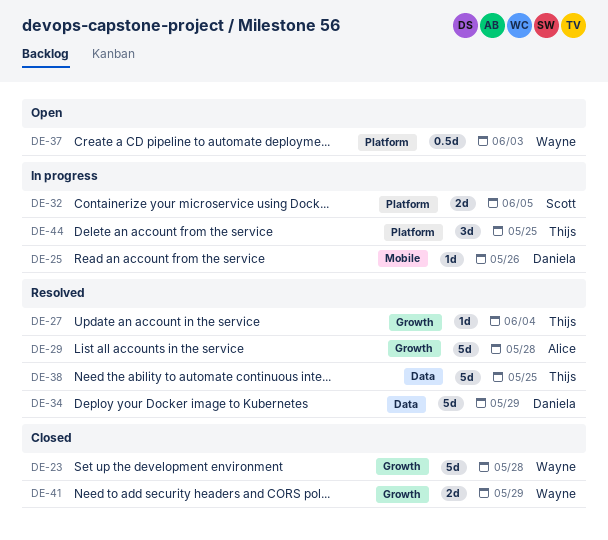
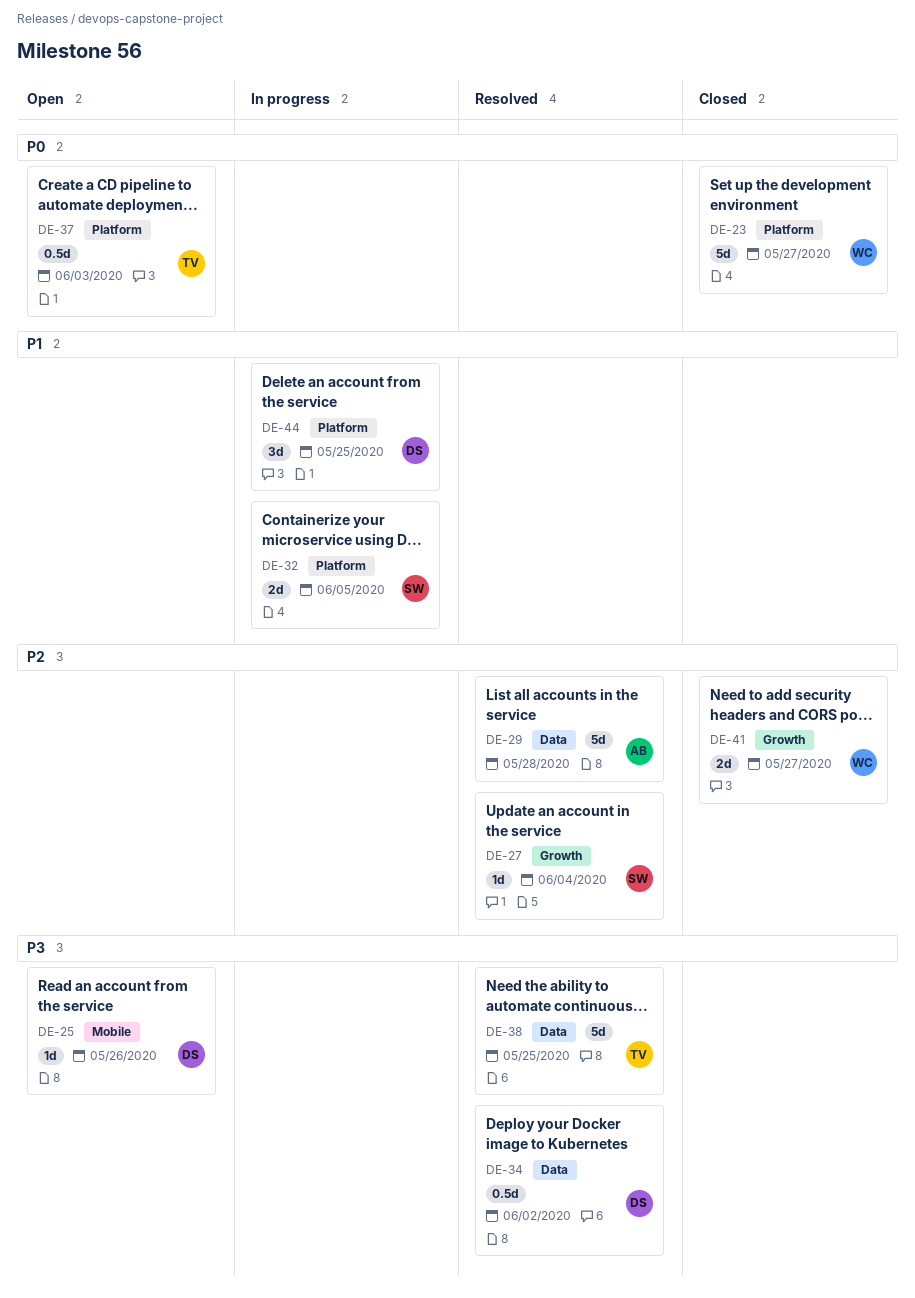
DE-23, label: Growth -> Platform
DE-23, due: May 28 -> May 27
DE-25, status: In progress -> Open
DE-27, owner: Thijs -> Scott
DE-29, label: Growth -> Data
DE-34, estimate: 5d -> 0.5d
DE-34, due: May 29 -> Jun 2
DE-37, owner: Wayne -> Thijs
DE-41, due: May 29 -> May 27
DE-44, owner: Thijs -> Daniela

